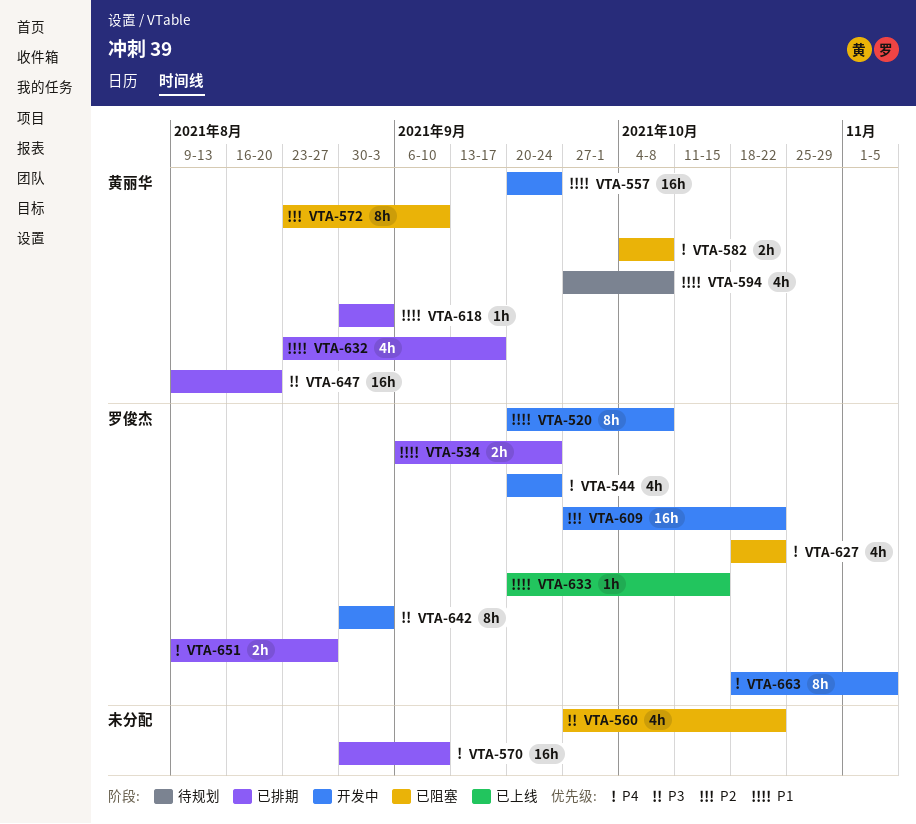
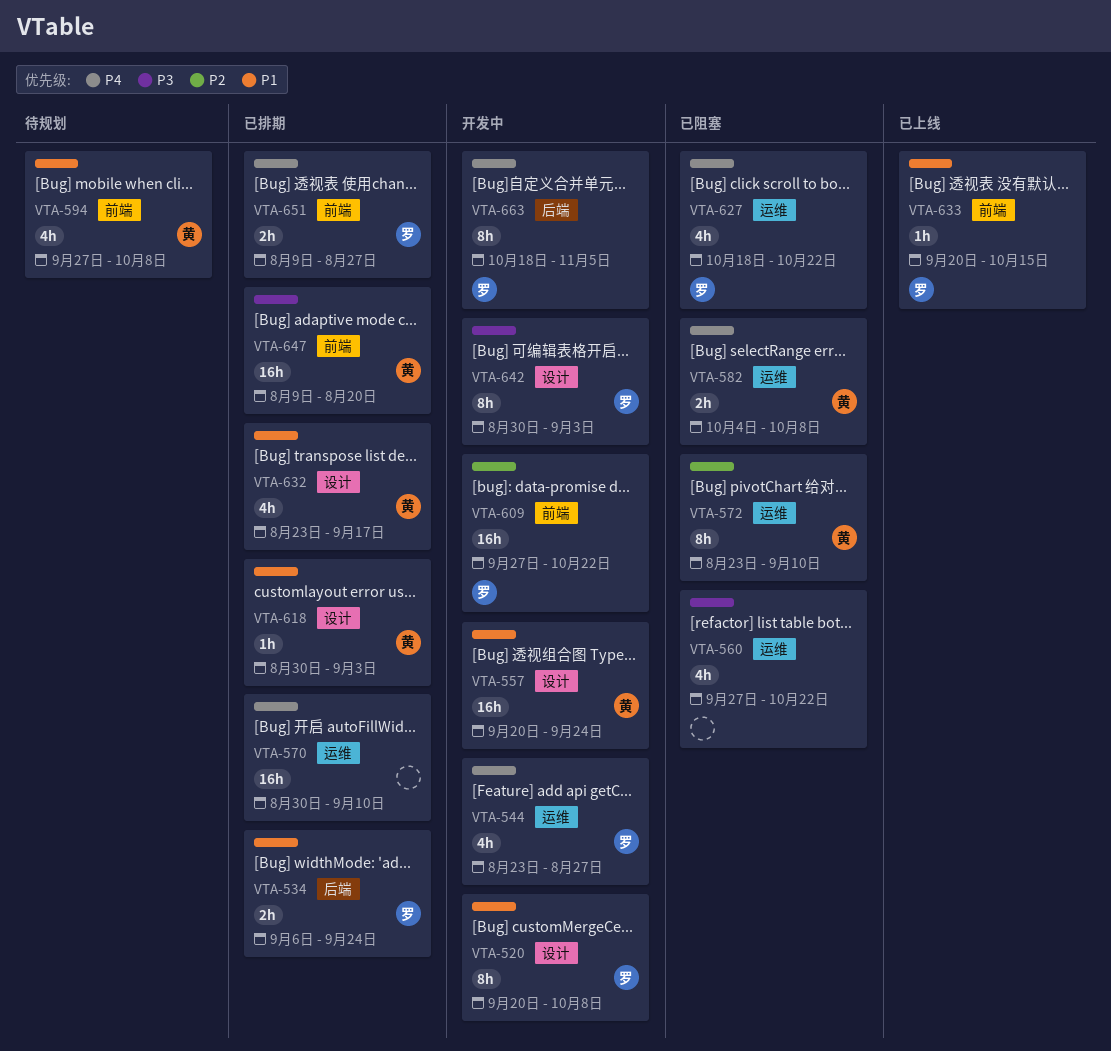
VTA-544, start: Sep 20 -> Aug 23
VTA-544, due: Sep 24 -> Aug 27

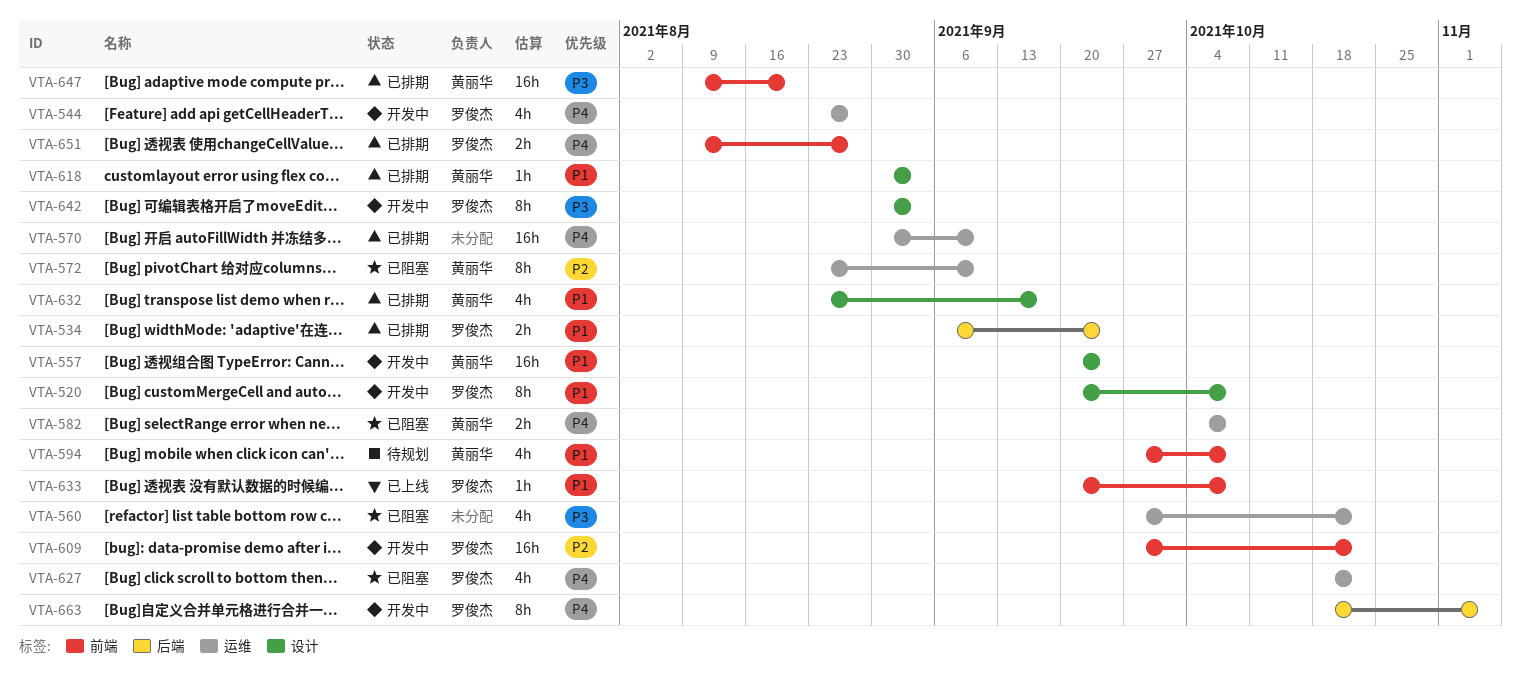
VTA-633, due: Oct 15 -> Oct 8

